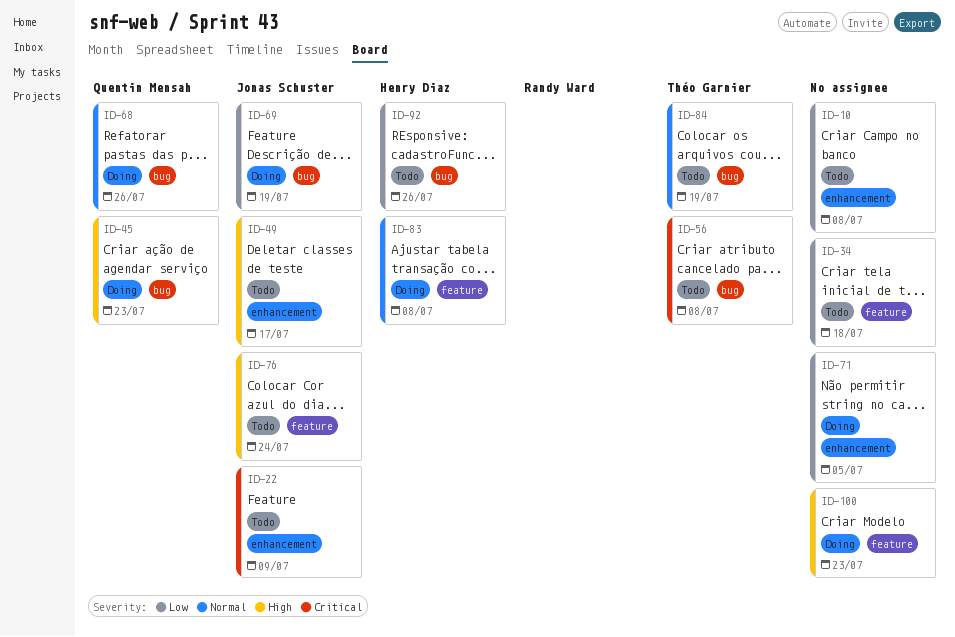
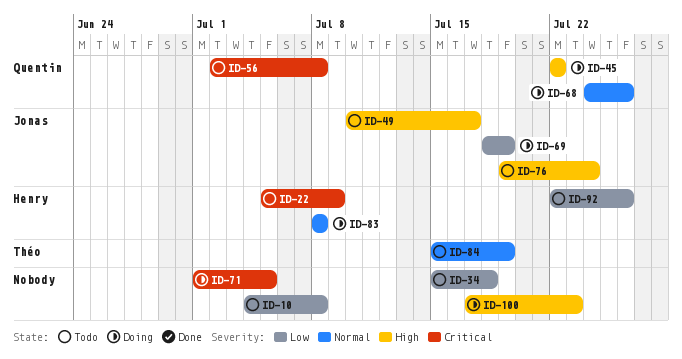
ID-22, owner: Jonas Schuster -> Henry Diaz
ID-45, due: Jul 23 -> Jul 22
ID-56, owner: Théo Garnier -> Quentin Mensah
ID-71, priority: Low -> Critical

